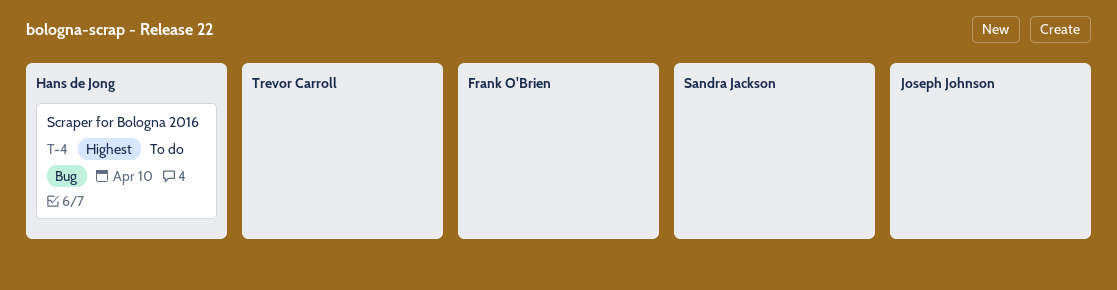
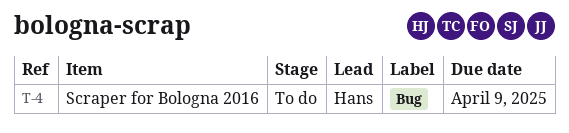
T-4, due: Apr 10 -> Apr 9

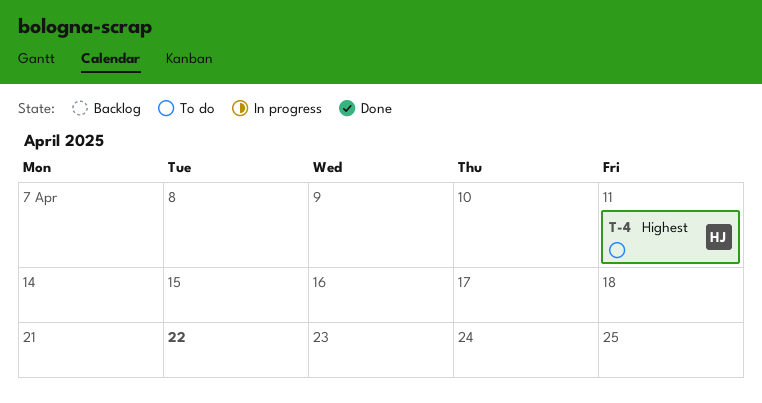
T-4, due: Apr 9 -> Apr 11

